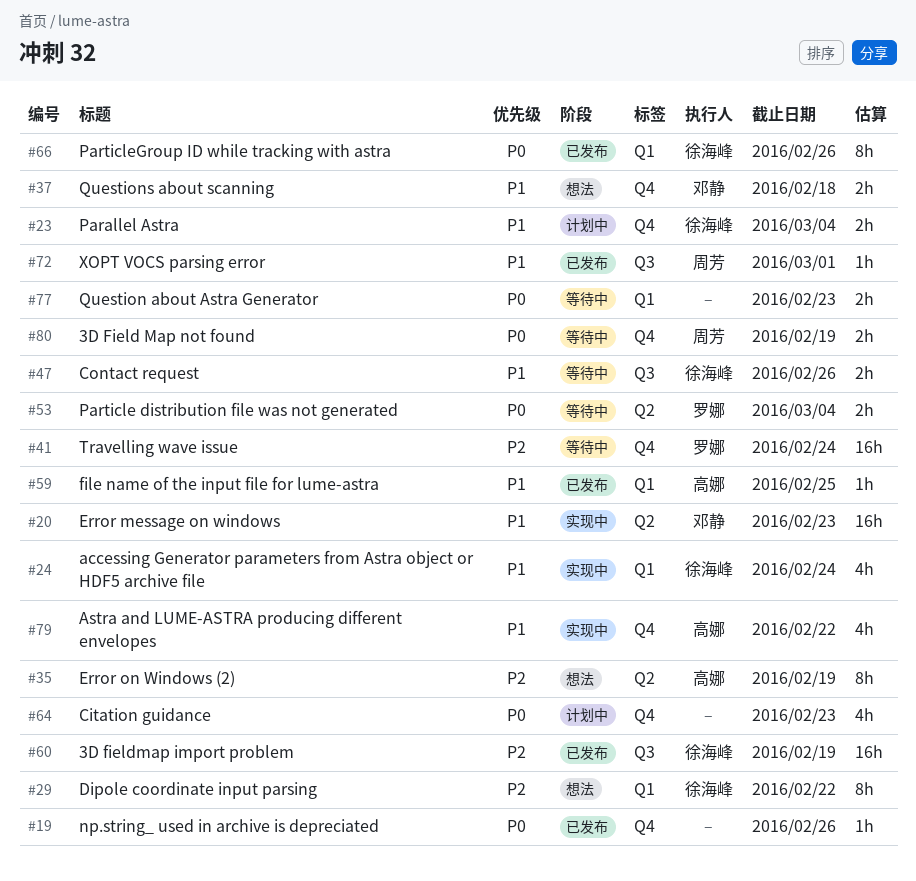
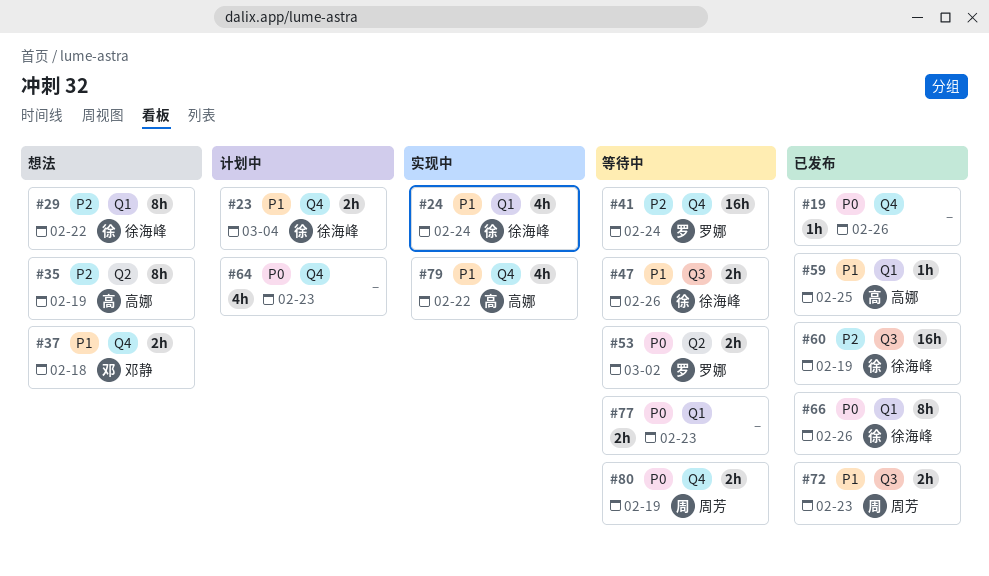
#20: present -> none
#53, due: Mar 4 -> Mar 2
#72, estimate: 1h -> 2h
#72, due: Mar 1 -> Feb 23

